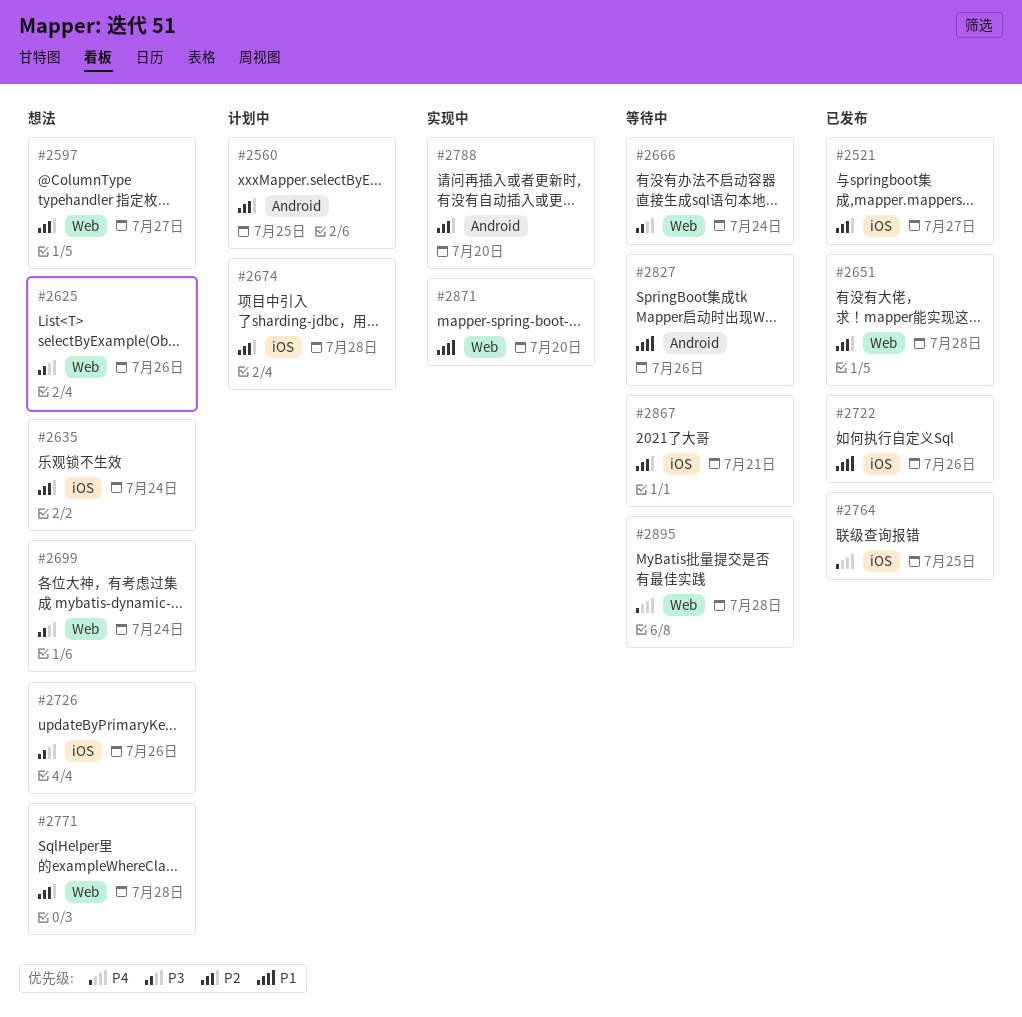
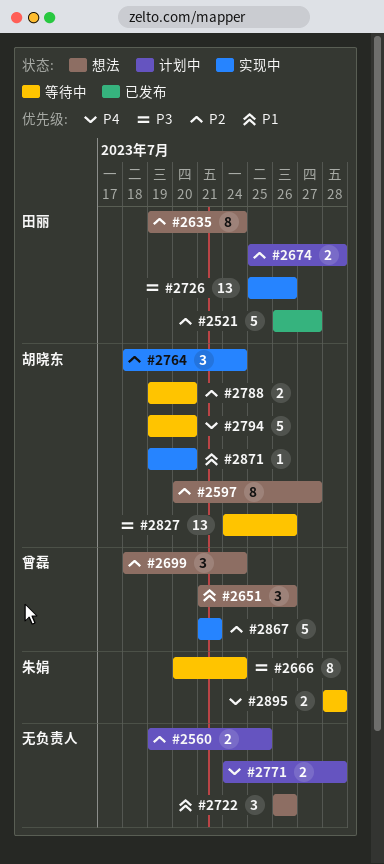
#2625: present -> none
#2651, status: 已发布 -> 想法
#2651, priority: P2 -> P1
#2651, due: Jul 28 -> Jul 26
#2699, priority: P3 -> P2
#2722, status: 已发布 -> 想法
#2726, status: 想法 -> 实现中
#2764, status: 已发布 -> 实现中
#2764, priority: P4 -> P2
#2764, due: Jul 25 -> Jul 24
#2771, status: 想法 -> 计划中
#2771, priority: P2 -> P4
#2788, status: 实现中 -> 等待中
#2794: none -> present
#2827, priority: P1 -> P3
#2867, status: 等待中 -> 实现中

